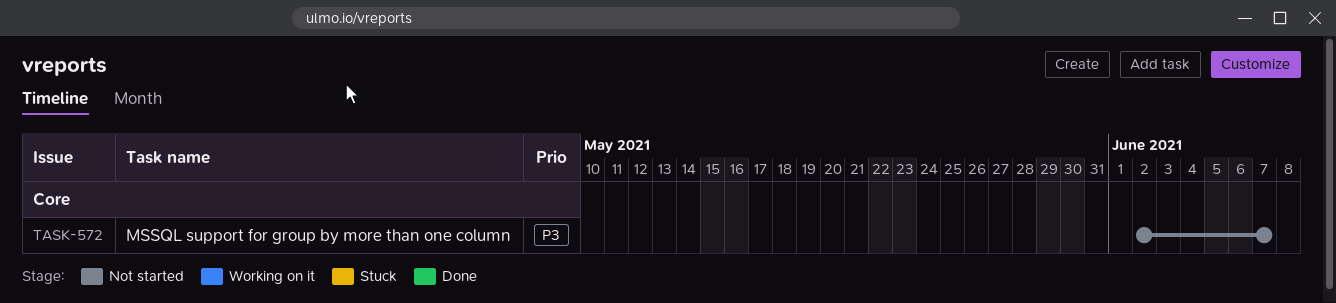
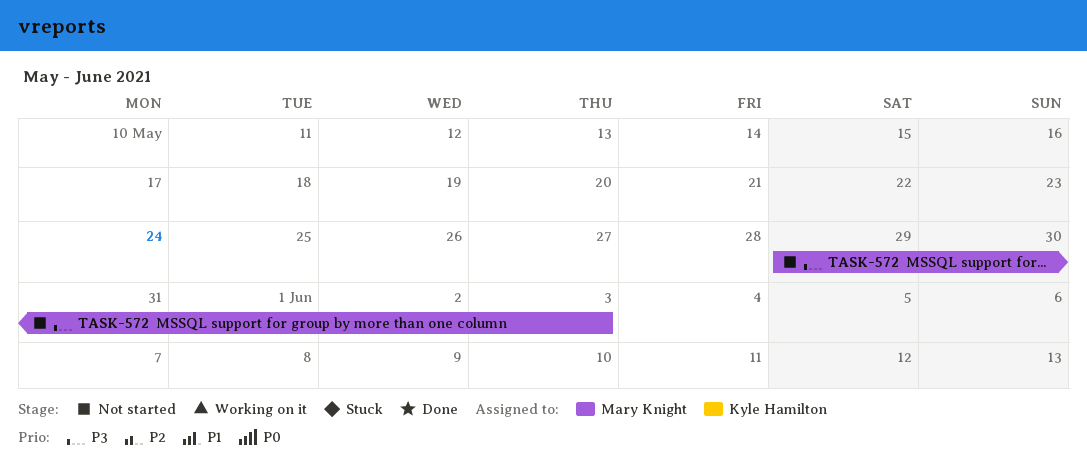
TASK-572, start: Jun 2 -> May 29
TASK-572, due: Jun 7 -> Jun 3

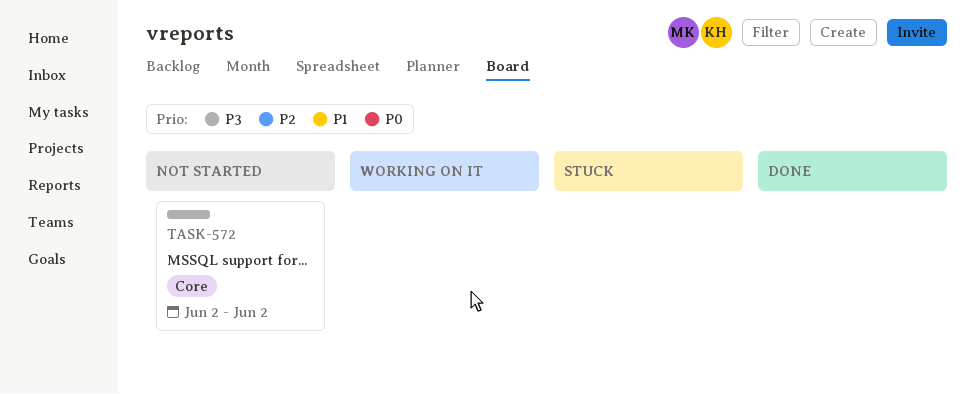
TASK-572, start: May 29 -> Jun 2
TASK-572, due: Jun 3 -> Jun 2

